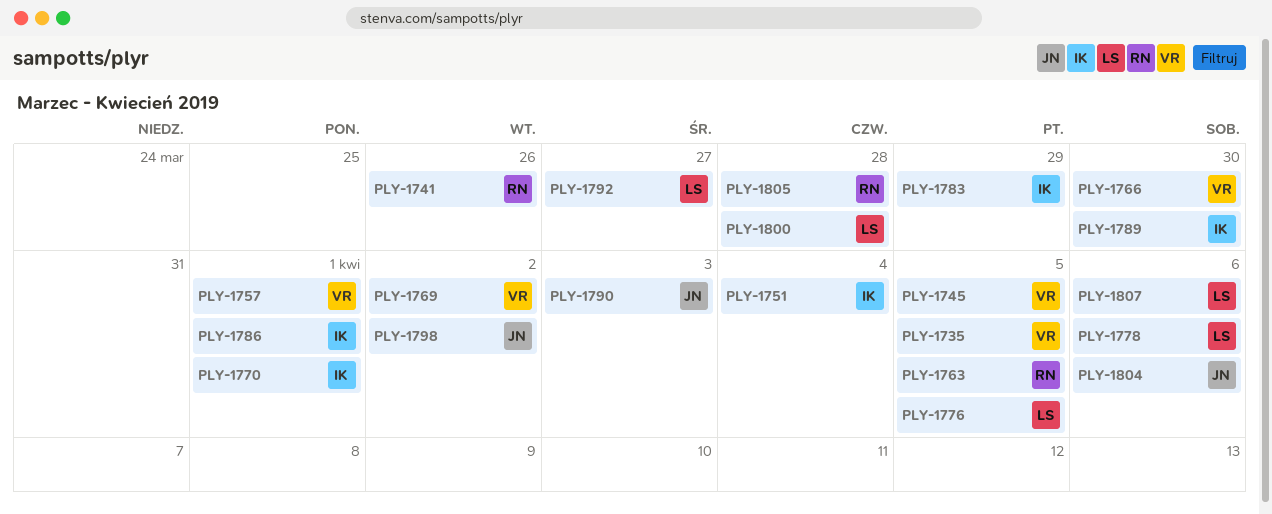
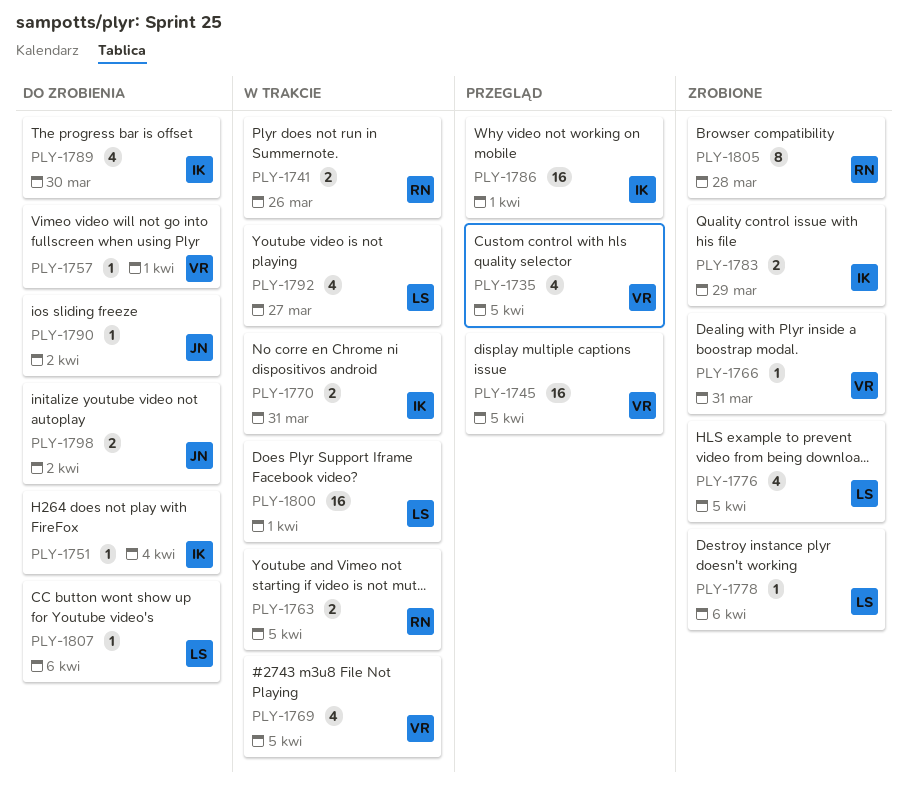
PLY-1766, due: Mar 30 -> Mar 31
PLY-1769, due: Apr 2 -> Apr 5
PLY-1770, due: Apr 1 -> Mar 31
PLY-1790, due: Apr 3 -> Apr 2
PLY-1800, due: Mar 28 -> Apr 1
PLY-1804: present -> none

